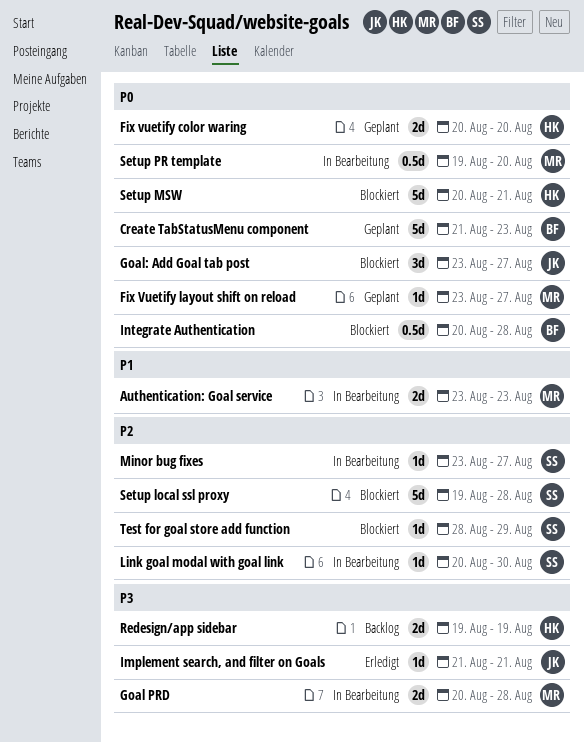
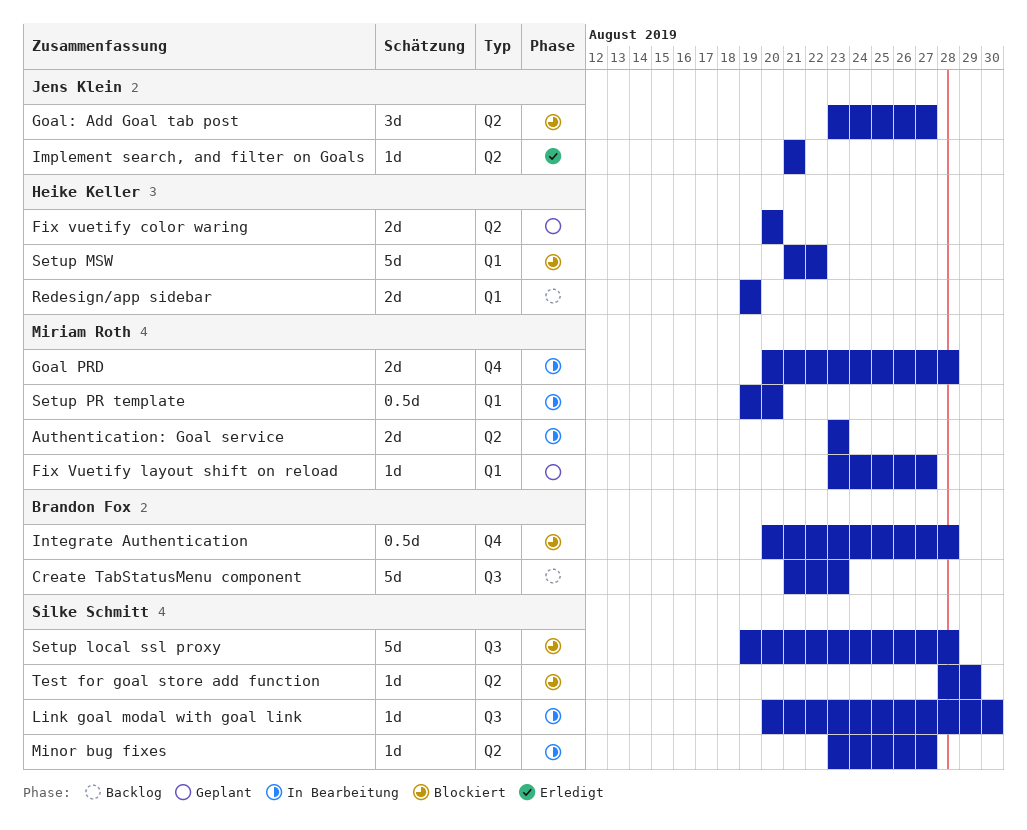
Create TabStatusMenu component, status: Geplant -> Backlog
Setup MSW, start: Aug 20 -> Aug 21
Setup MSW, due: Aug 21 -> Aug 22

